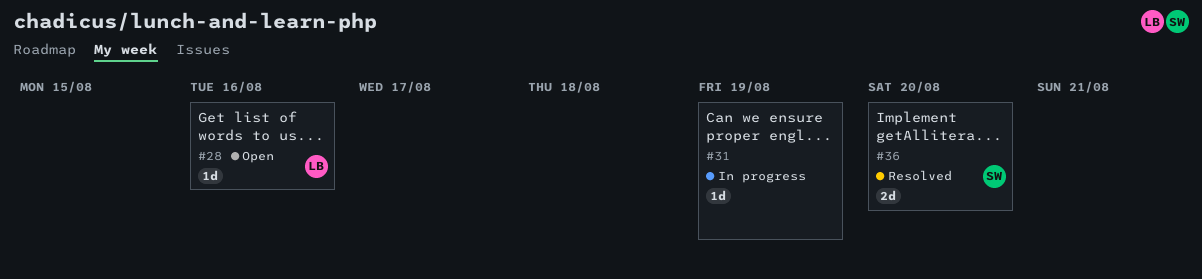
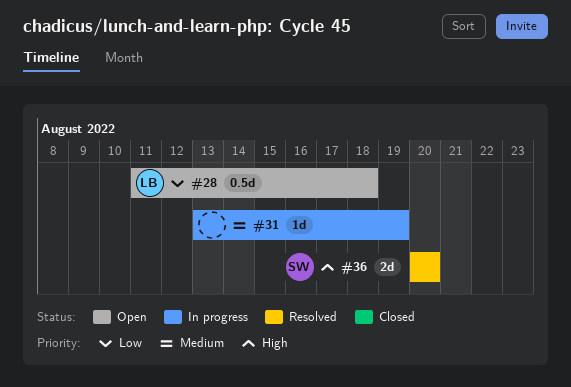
#28, estimate: 1d -> 0.5d
#28, due: Aug 16 -> Aug 18

